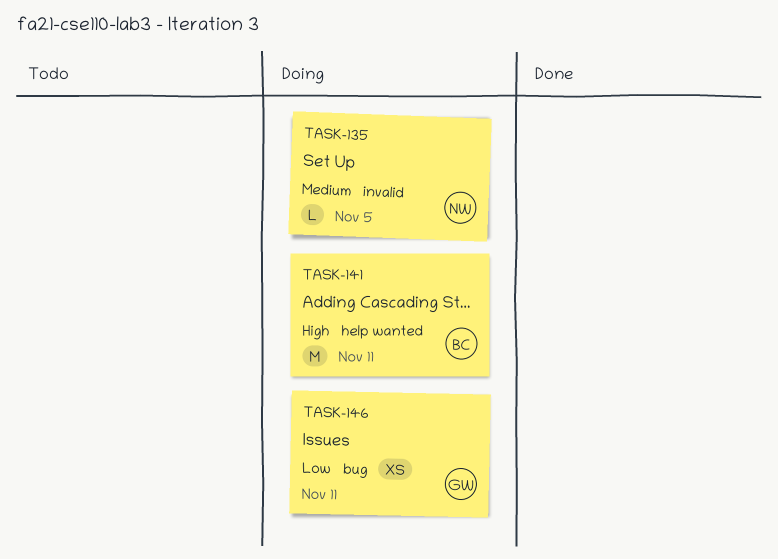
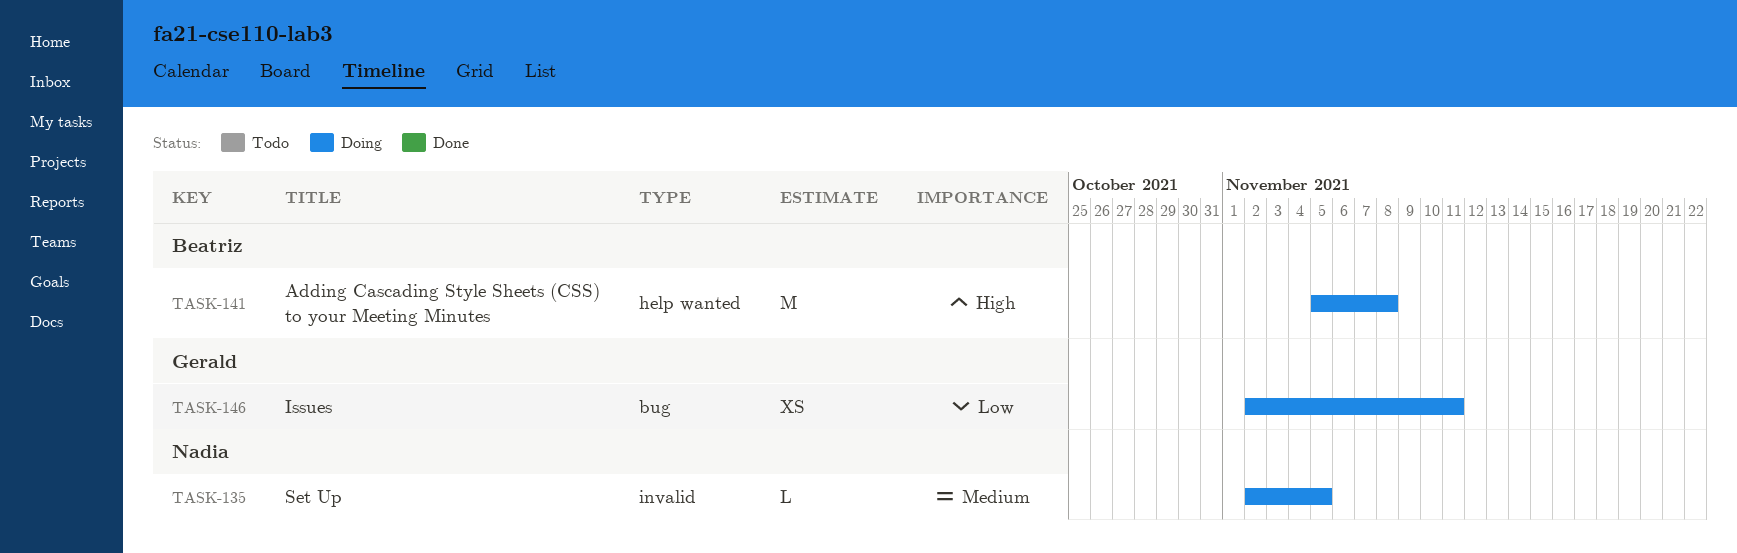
TASK-141, due: Nov 11 -> Nov 8

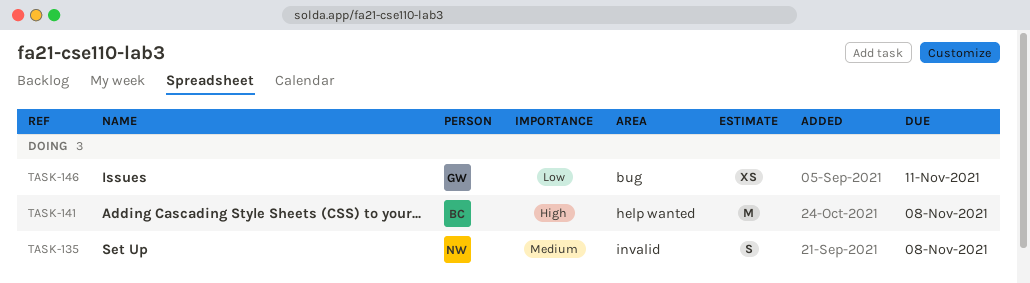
TASK-135, estimate: L -> S
TASK-135, due: Nov 5 -> Nov 8

